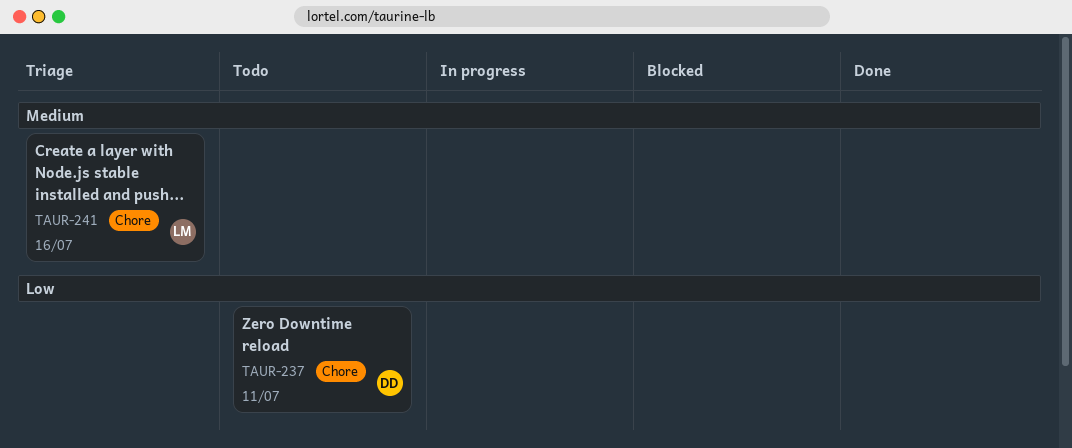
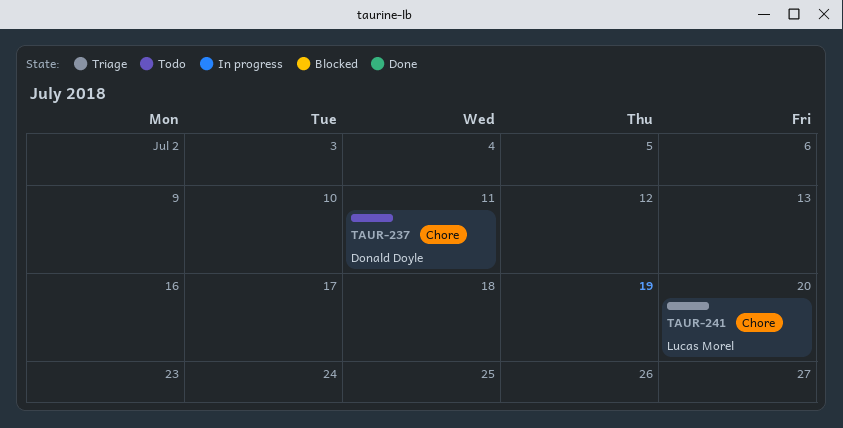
TAUR-241, due: Jul 16 -> Jul 20

